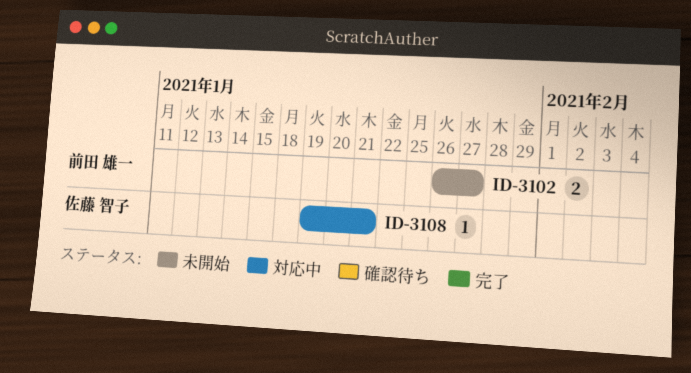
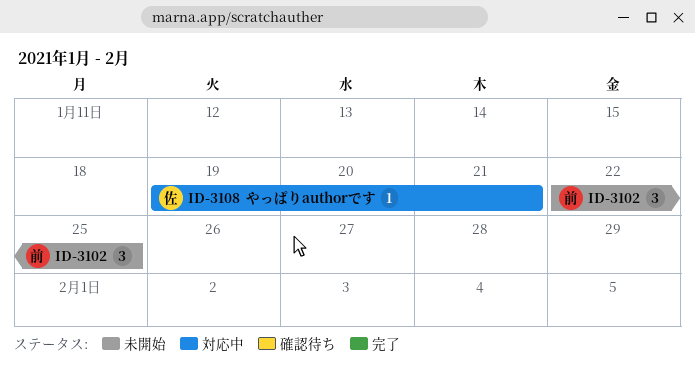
ID-3102, estimate: 2 -> 3
ID-3102, start: Jan 26 -> Jan 22
ID-3102, due: Jan 27 -> Jan 25

